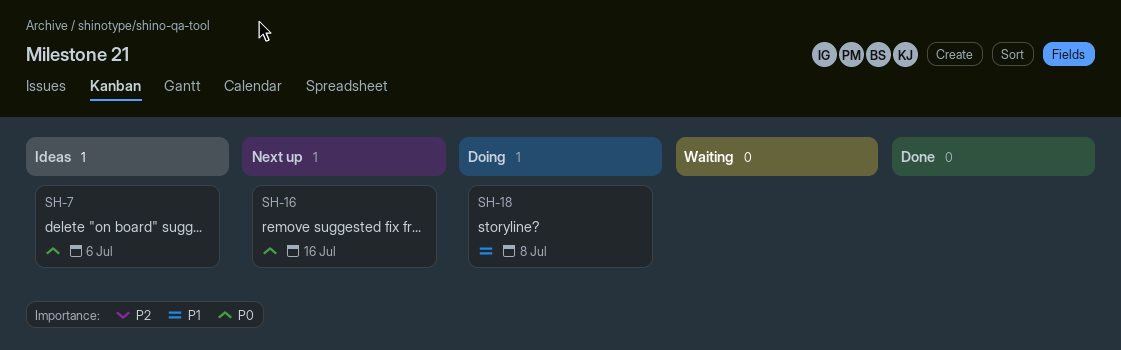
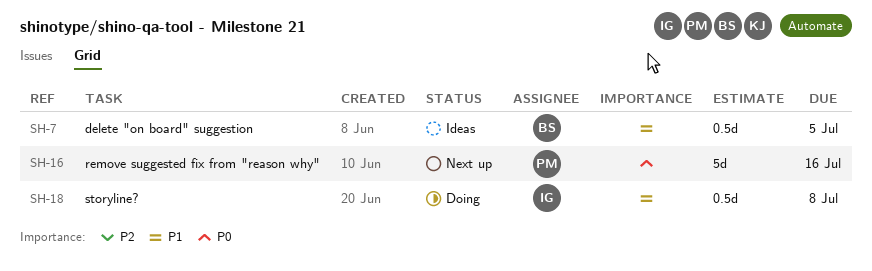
SH-7, priority: P0 -> P1
SH-7, due: Jul 6 -> Jul 5

